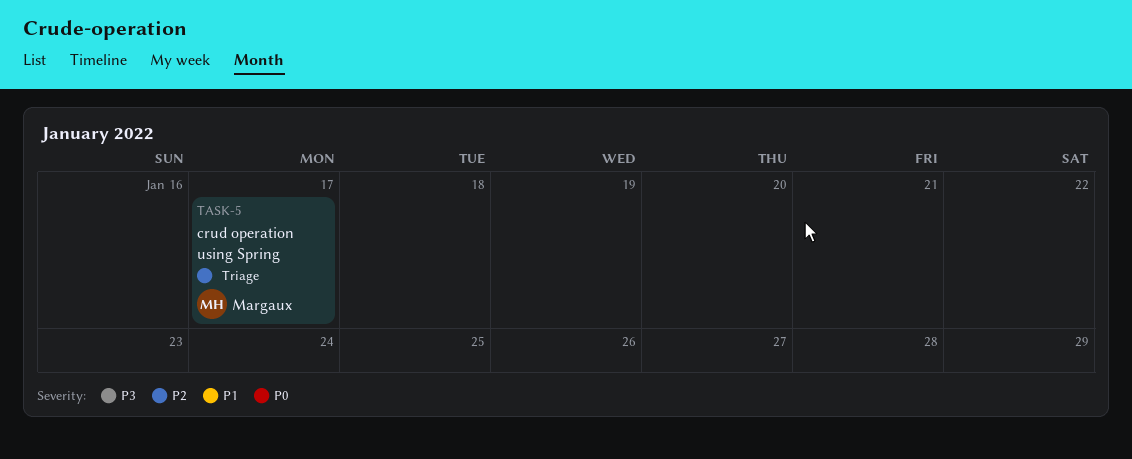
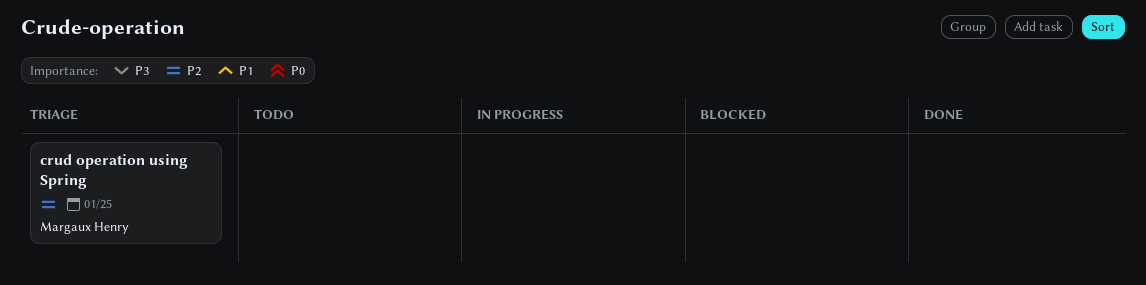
crud operation using Spring, due: Jan 17 -> Jan 25

